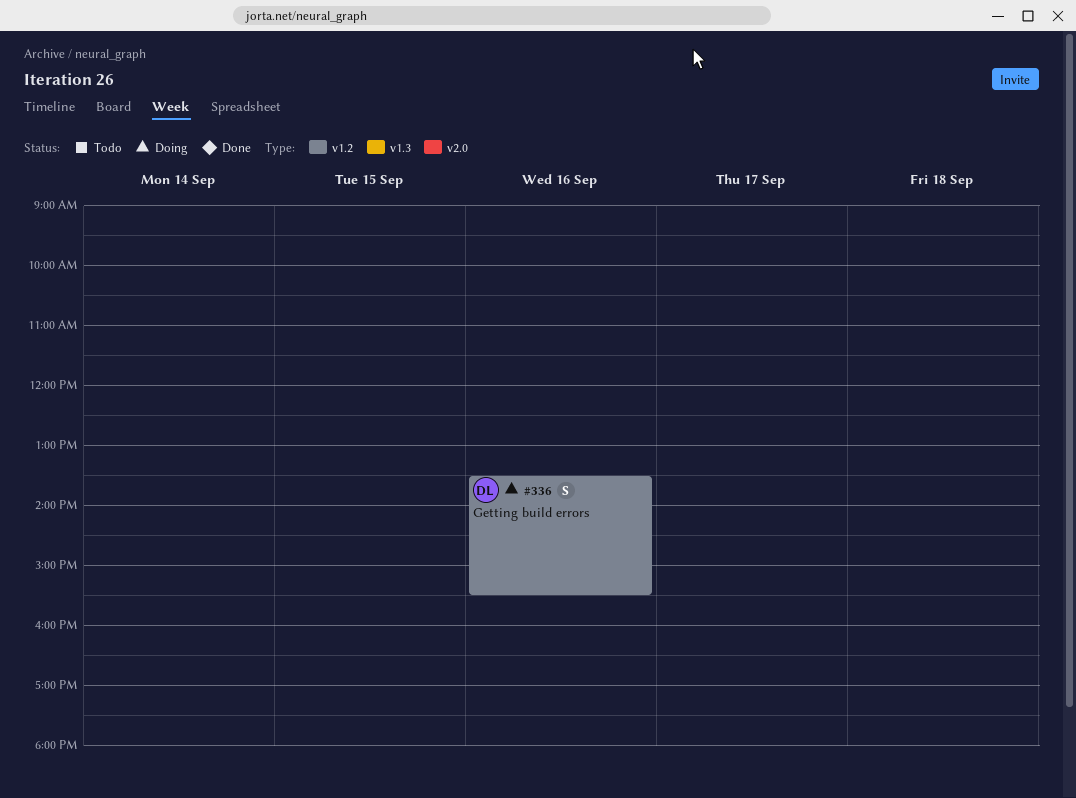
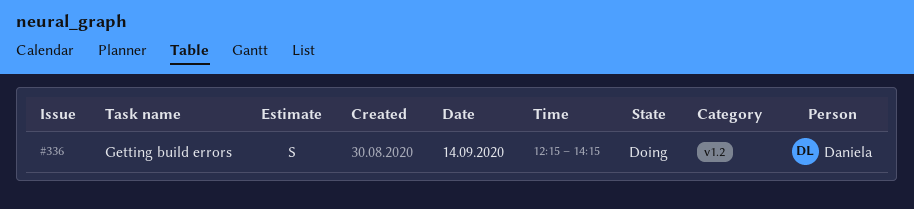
#336, day: Sep 16 -> Sep 14
#336, begins: 13:30 -> 12:15
#336, ends: 15:30 -> 14:15

